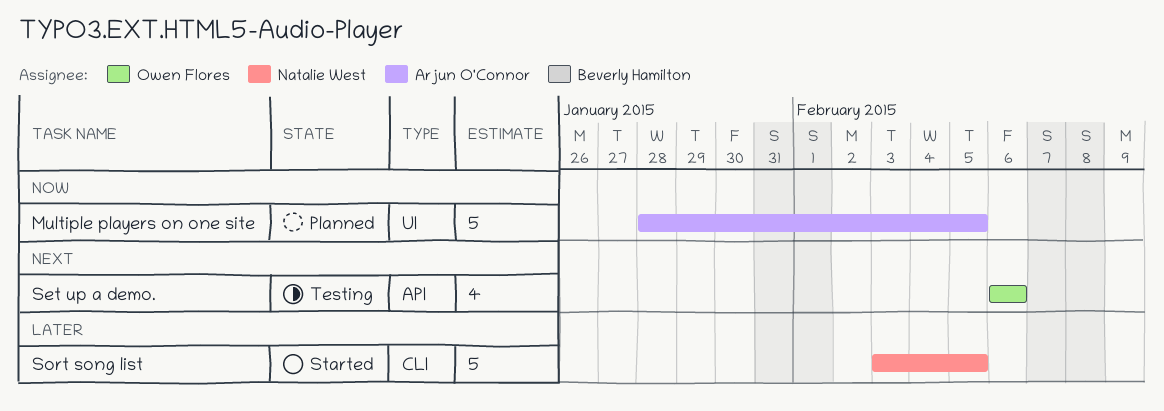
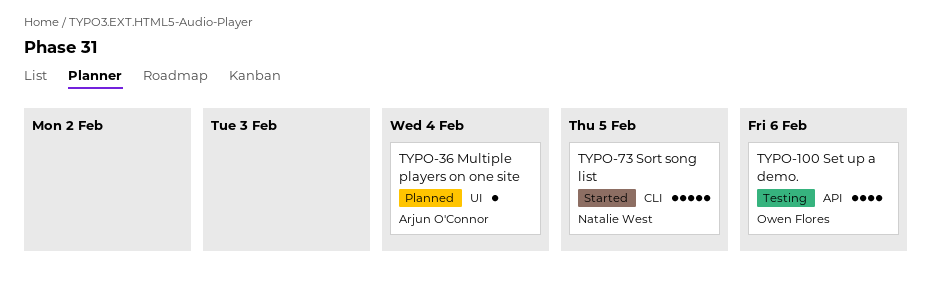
Multiple players on one site, estimate: 5 -> 1
Multiple players on one site, due: Feb 5 -> Feb 4

